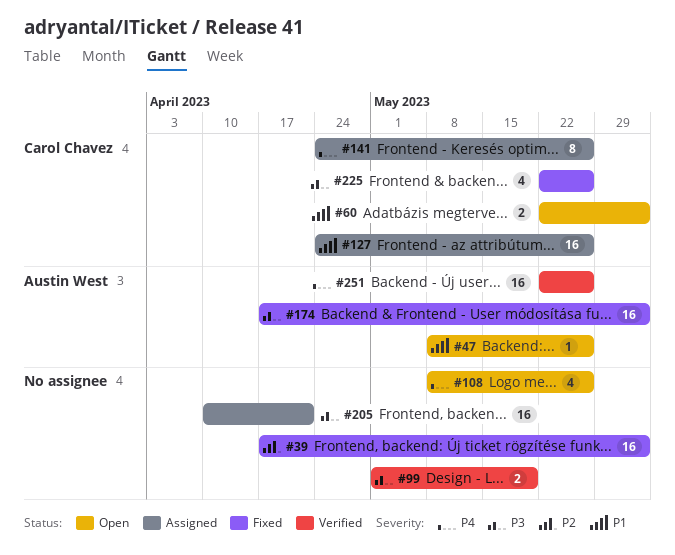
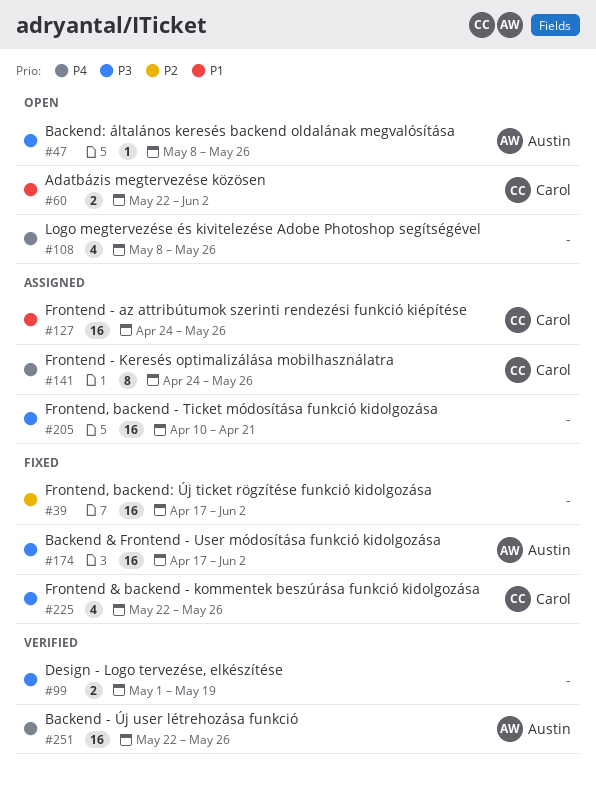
#47, priority: P1 -> P3

